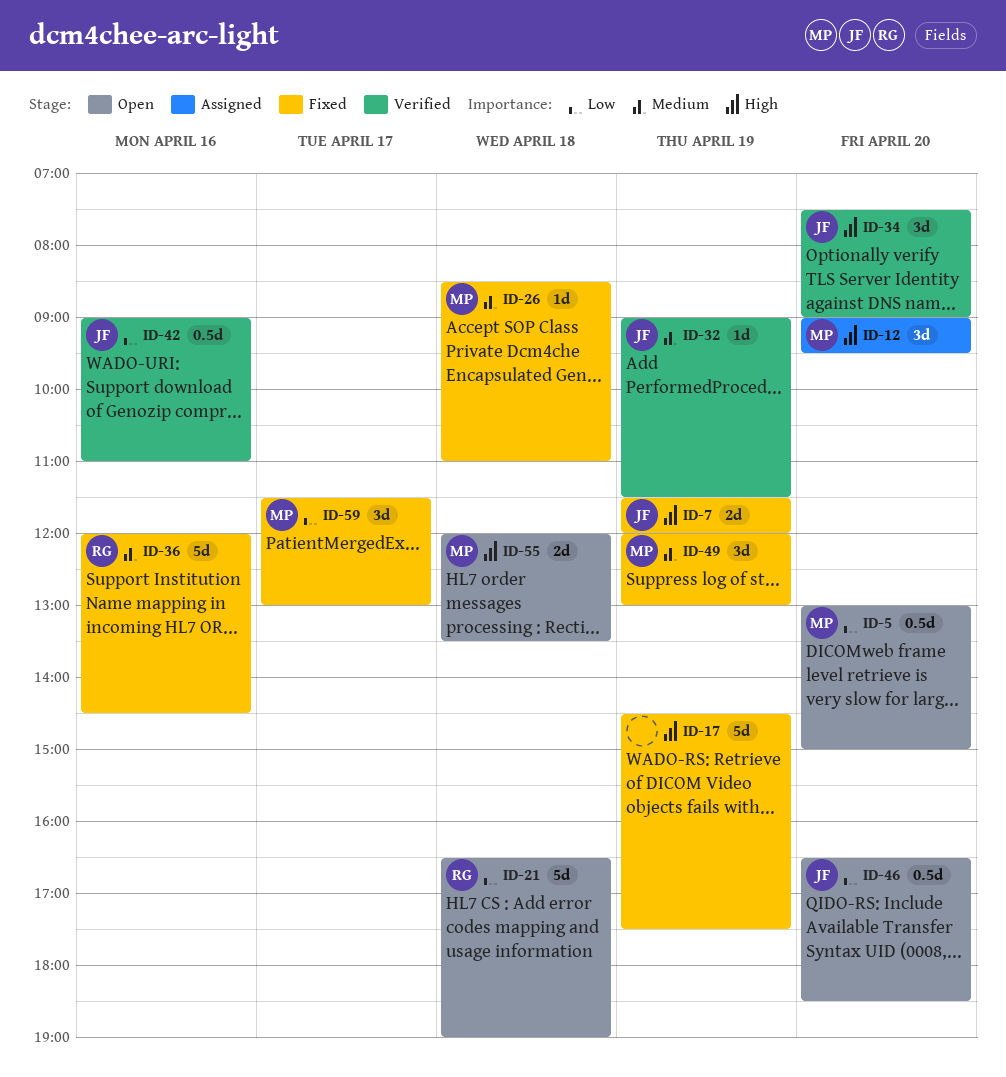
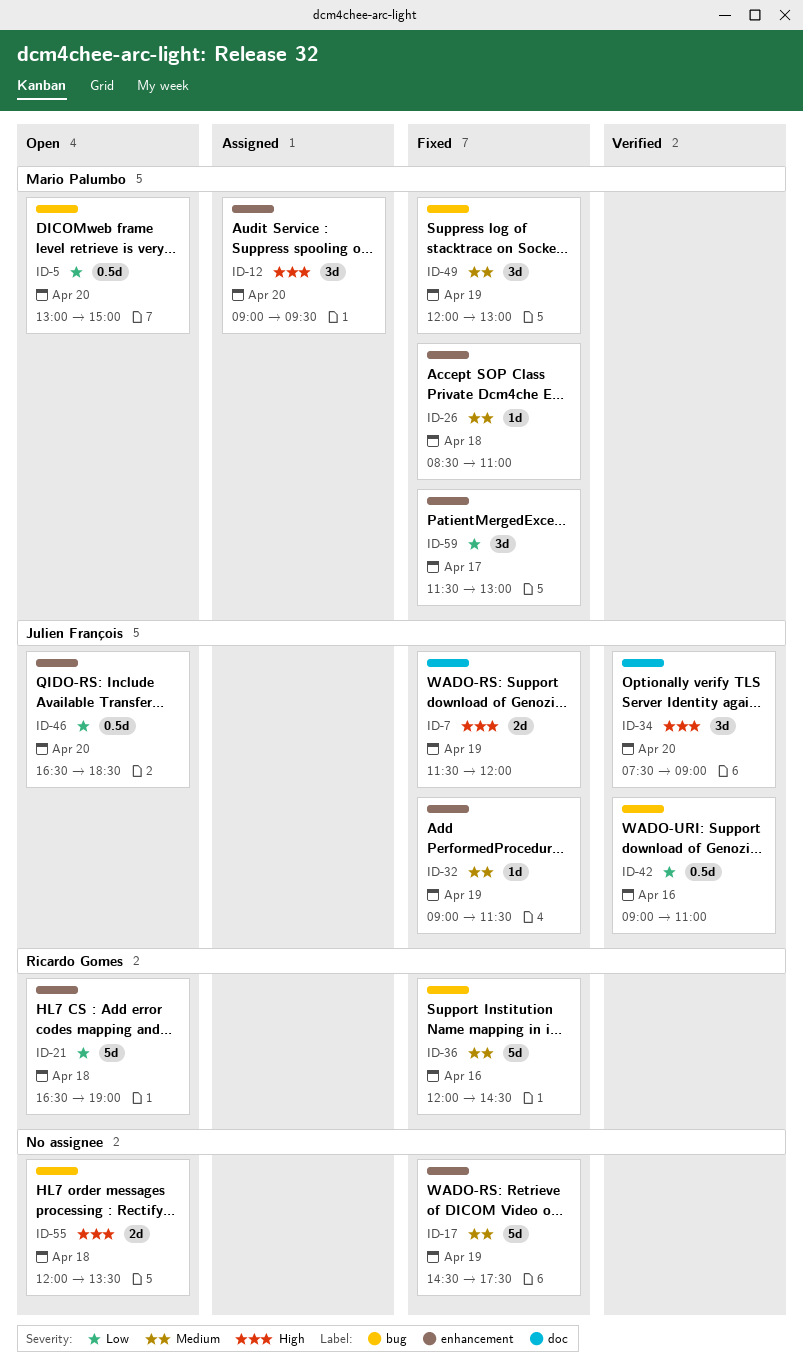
ID-17, priority: High -> Medium
ID-32, status: Verified -> Fixed
ID-55, owner: Mario Palumbo -> none

